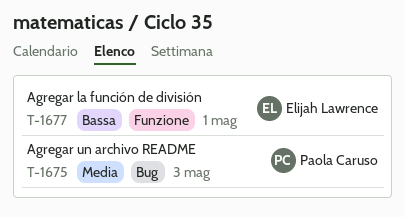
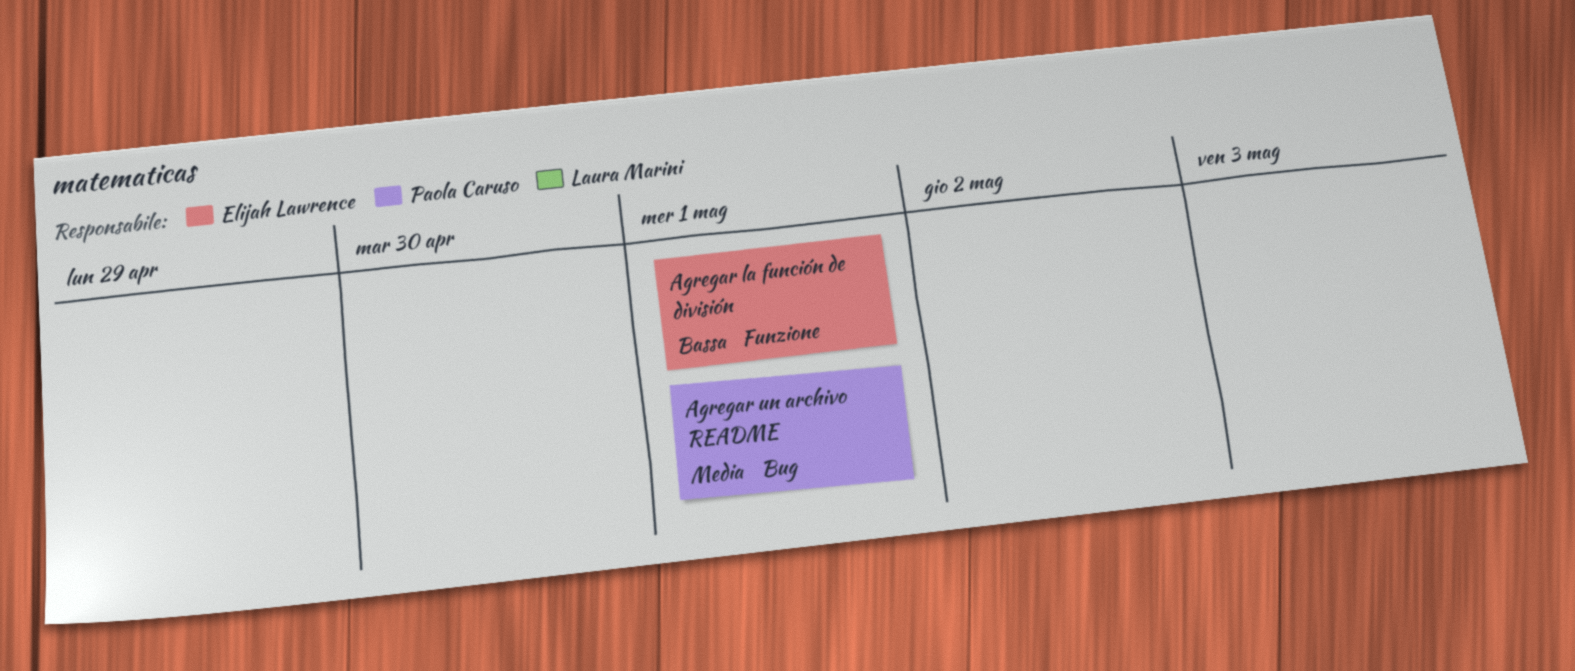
Agregar un archivo README, due: May 3 -> May 1

